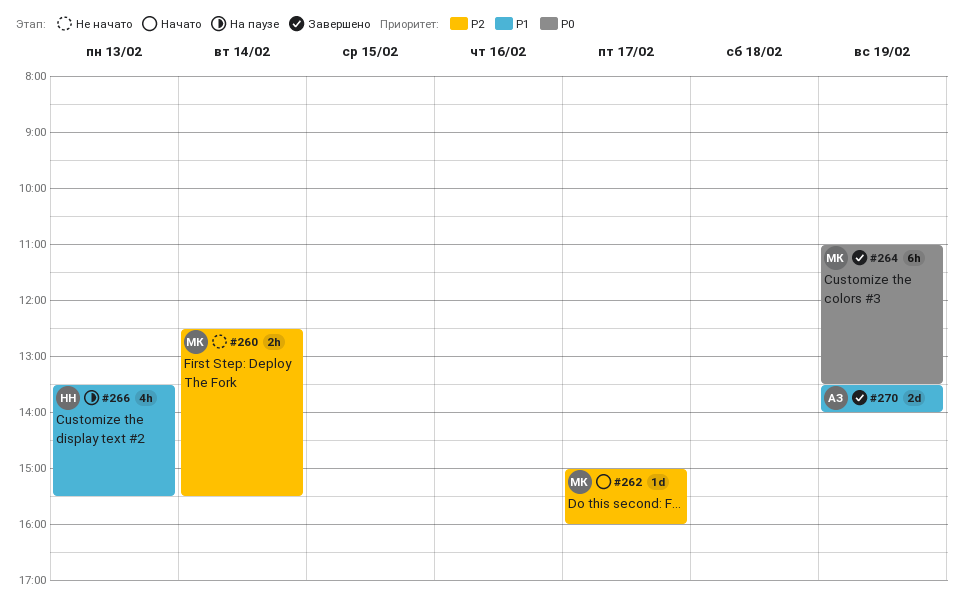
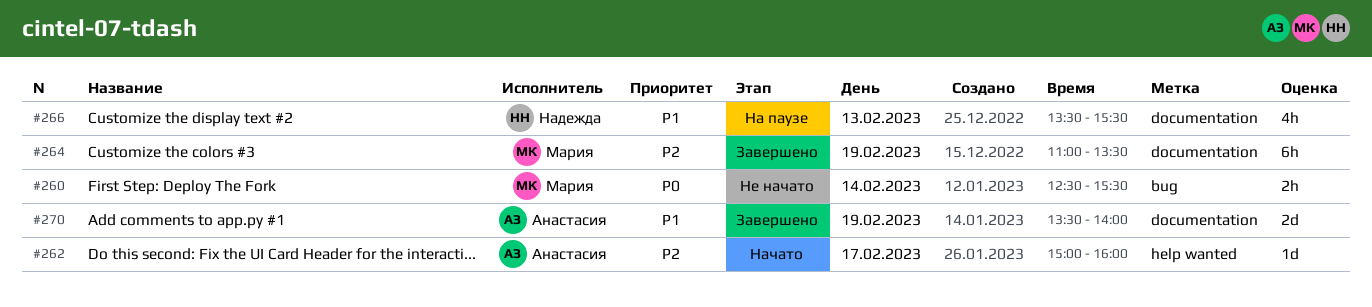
#260, priority: P2 -> P0
#262, owner: Мария -> Анастасия
#264, priority: P0 -> P2

